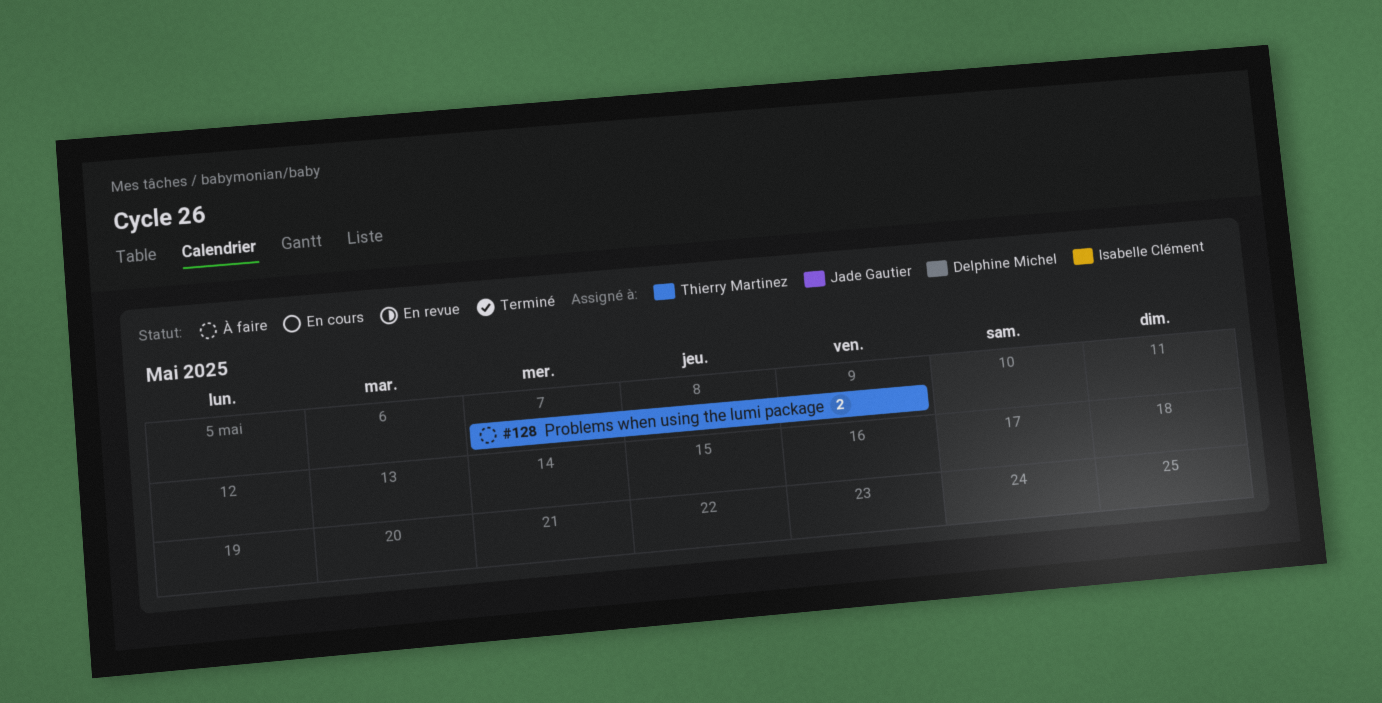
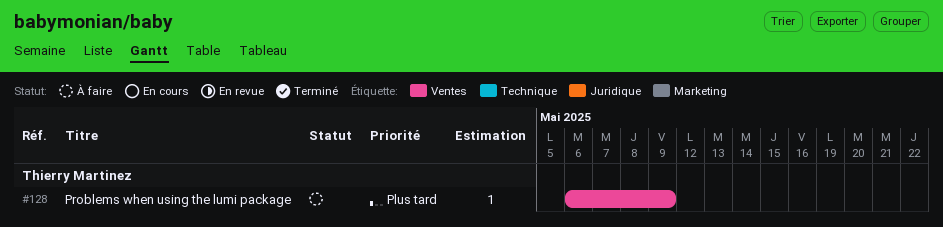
#128, estimate: 2 -> 1
#128, start: May 7 -> May 6

